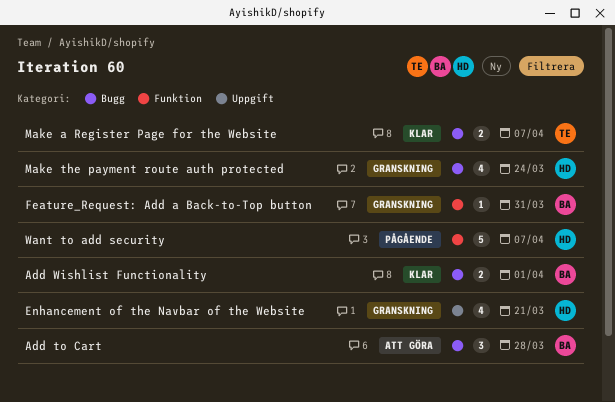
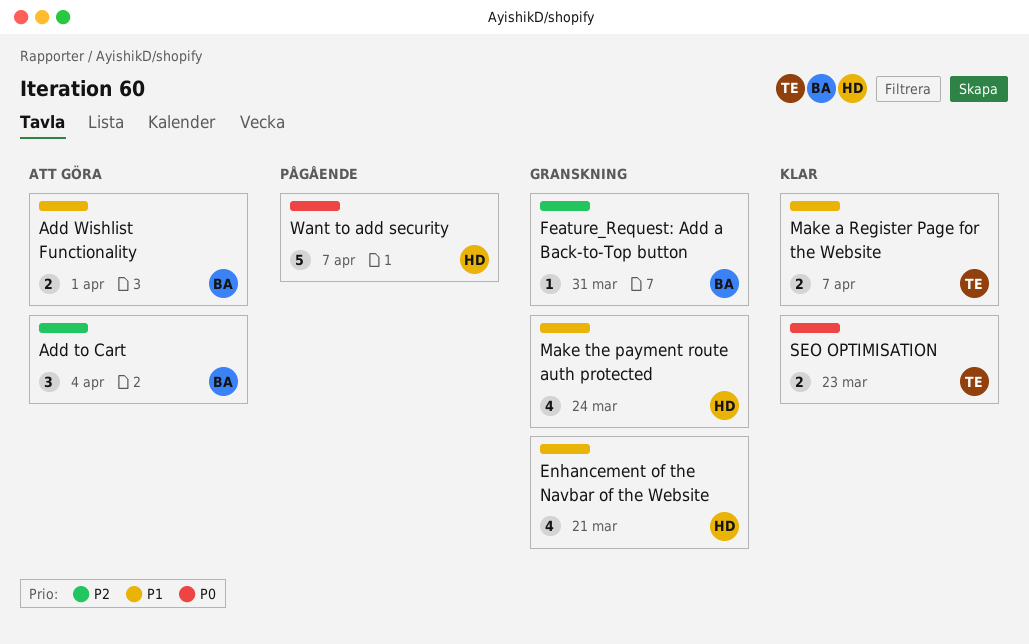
Add to Cart, due: Mar 28 -> Apr 4
Add Wishlist Functionality, status: Klar -> Att göra
SEO OPTIMISATION: none -> present

